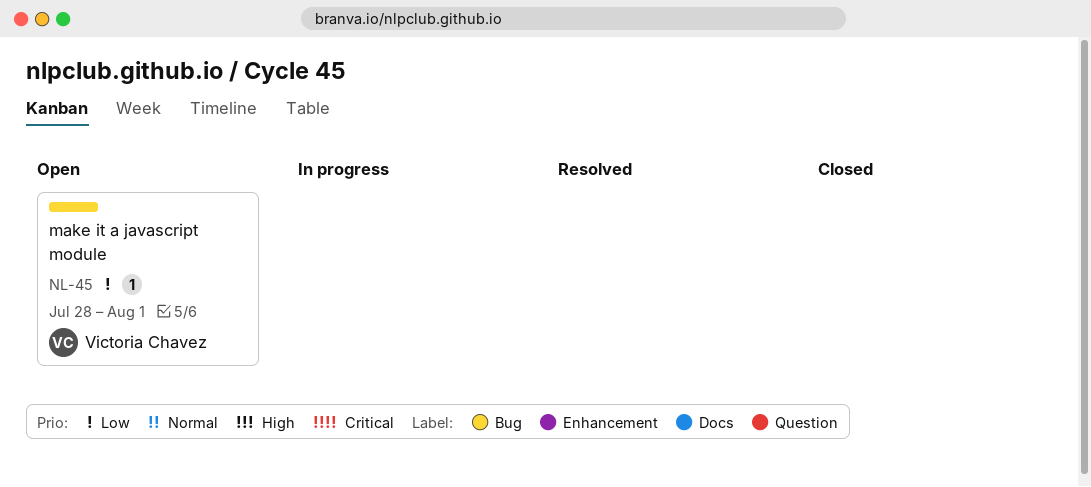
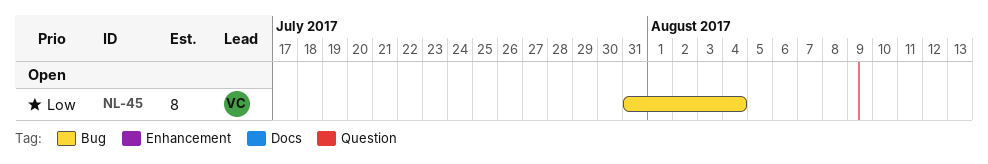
NL-45, estimate: 1 -> 8
NL-45, start: Jul 28 -> Jul 31
NL-45, due: Aug 1 -> Aug 4

